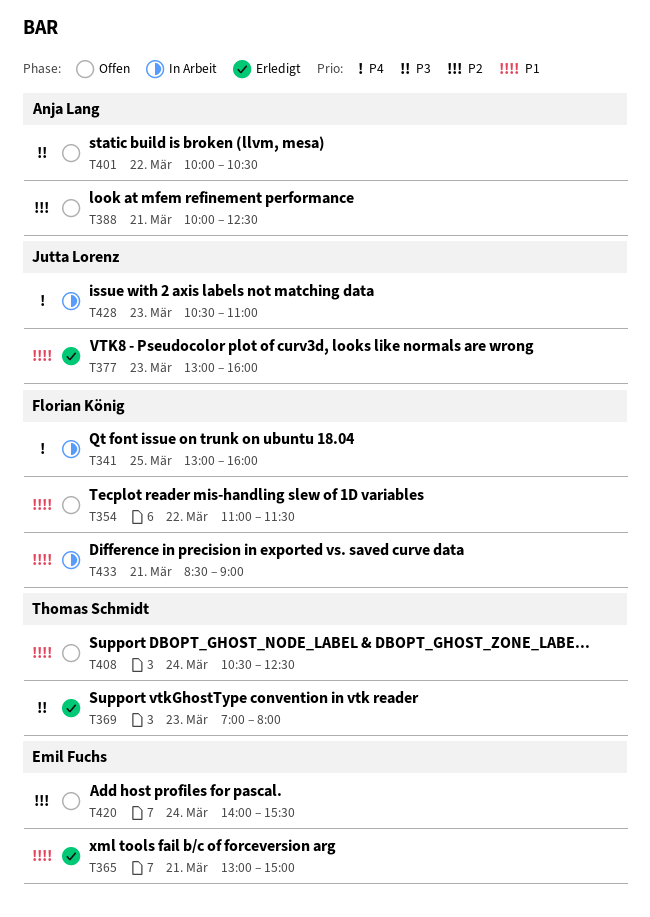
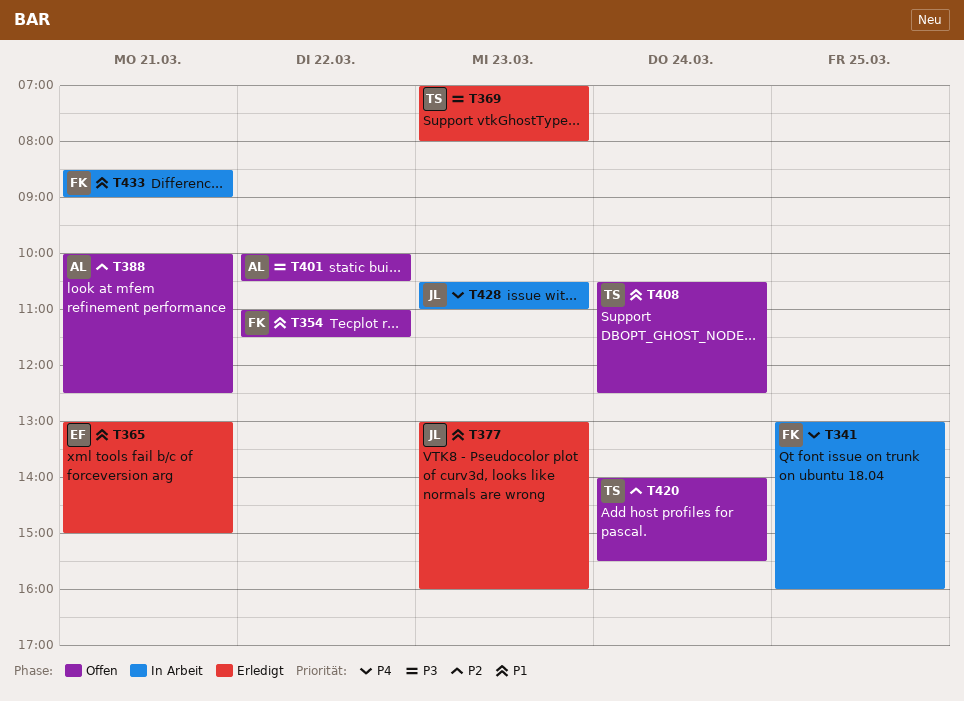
T420, owner: Emil Fuchs -> Thomas Schmidt

